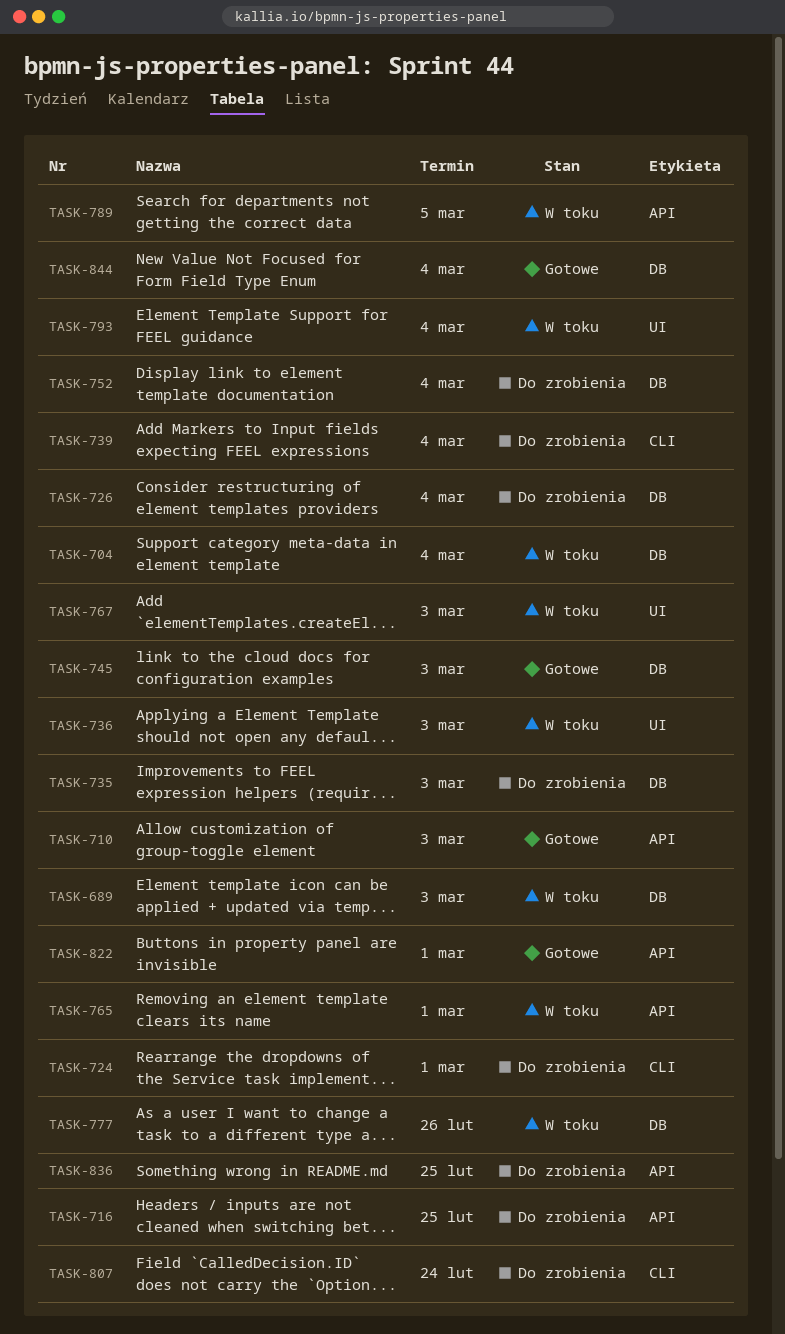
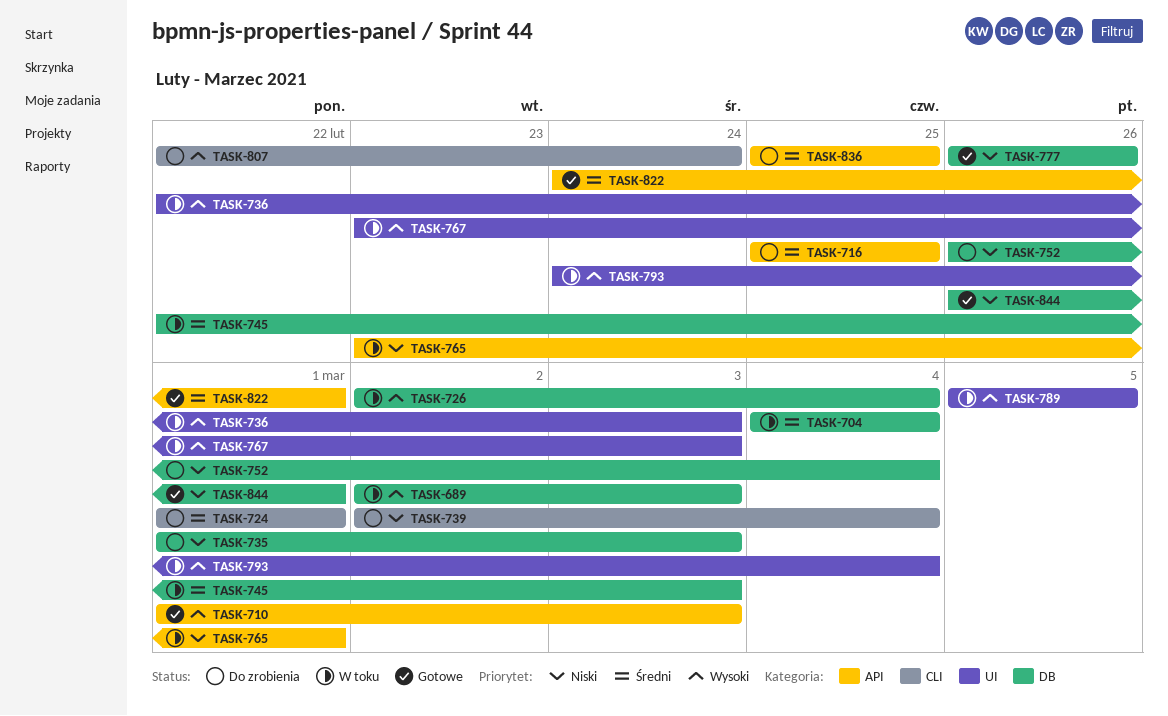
TASK-726, status: Do zrobienia -> W toku
TASK-745, status: Gotowe -> W toku
TASK-777, status: W toku -> Gotowe
TASK-789, label: API -> UI
TASK-844, due: Mar 4 -> Mar 1

